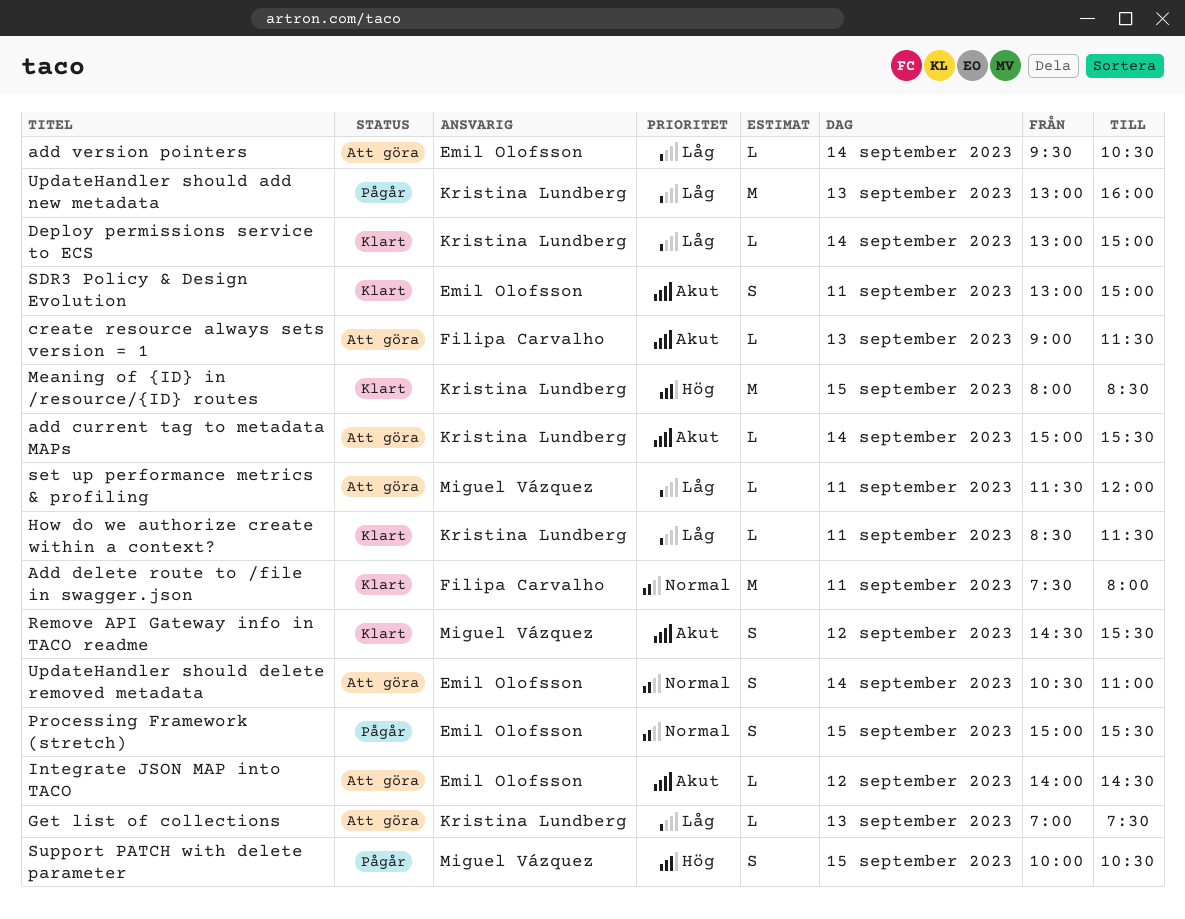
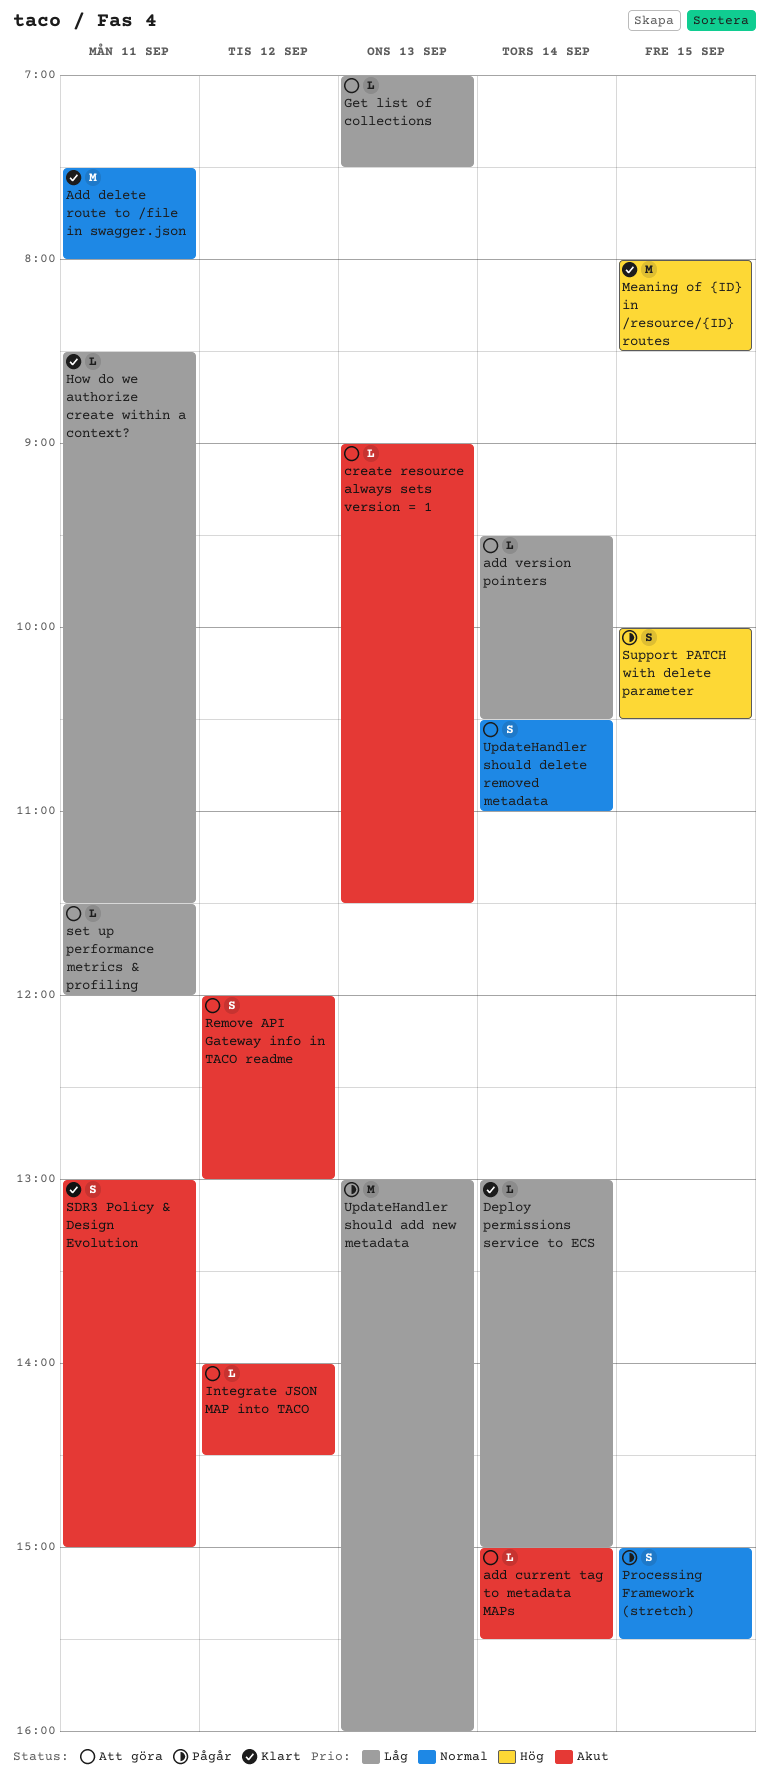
Remove API Gateway info in TACO readme, status: Klart -> Att göra
Remove API Gateway info in TACO readme, begins: 14:30 -> 12:00
Remove API Gateway info in TACO readme, ends: 15:30 -> 13:00

